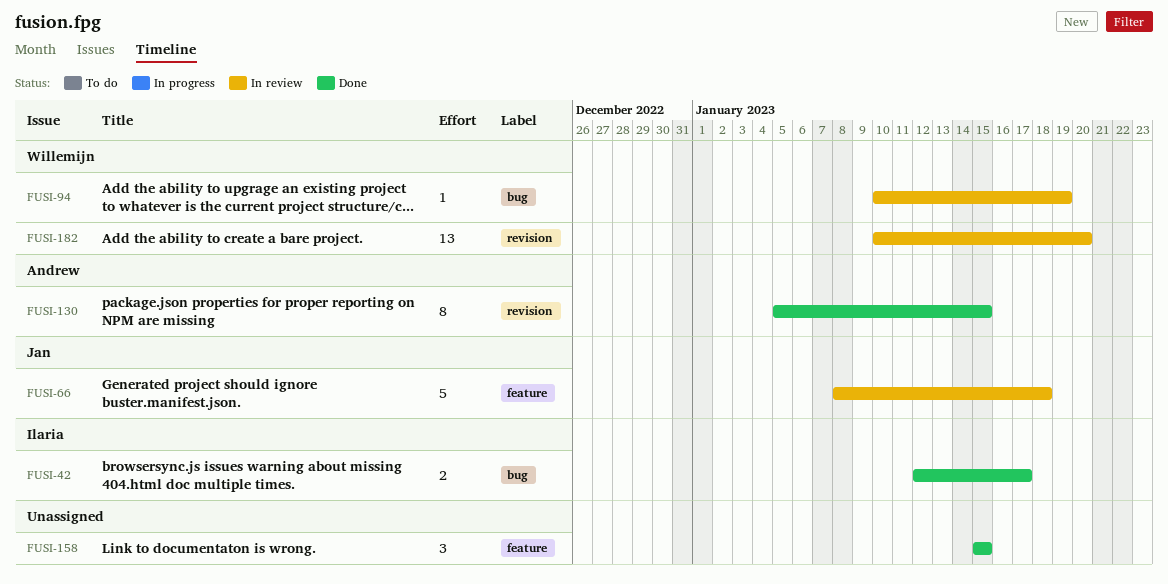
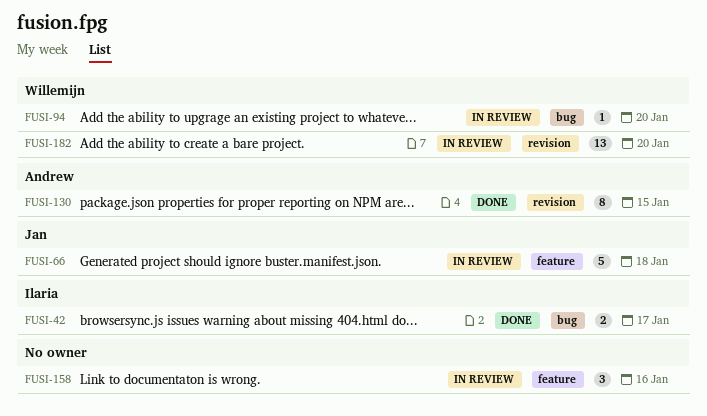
FUSI-94, due: Jan 19 -> Jan 20
FUSI-158, status: Done -> In review
FUSI-158, due: Jan 15 -> Jan 16

